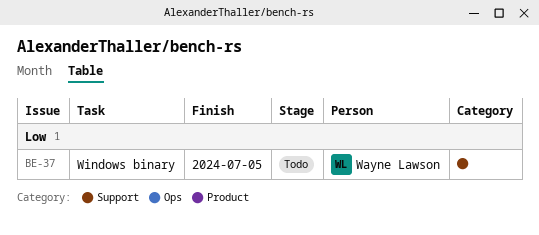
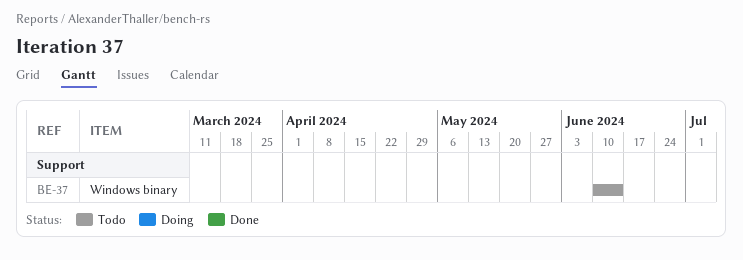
BE-37, due: Jul 5 -> Jun 14

